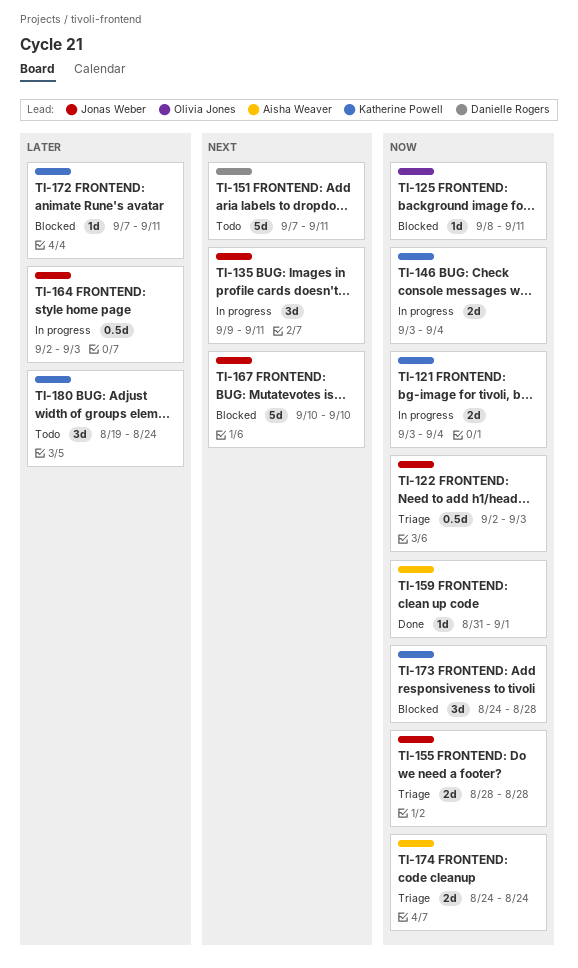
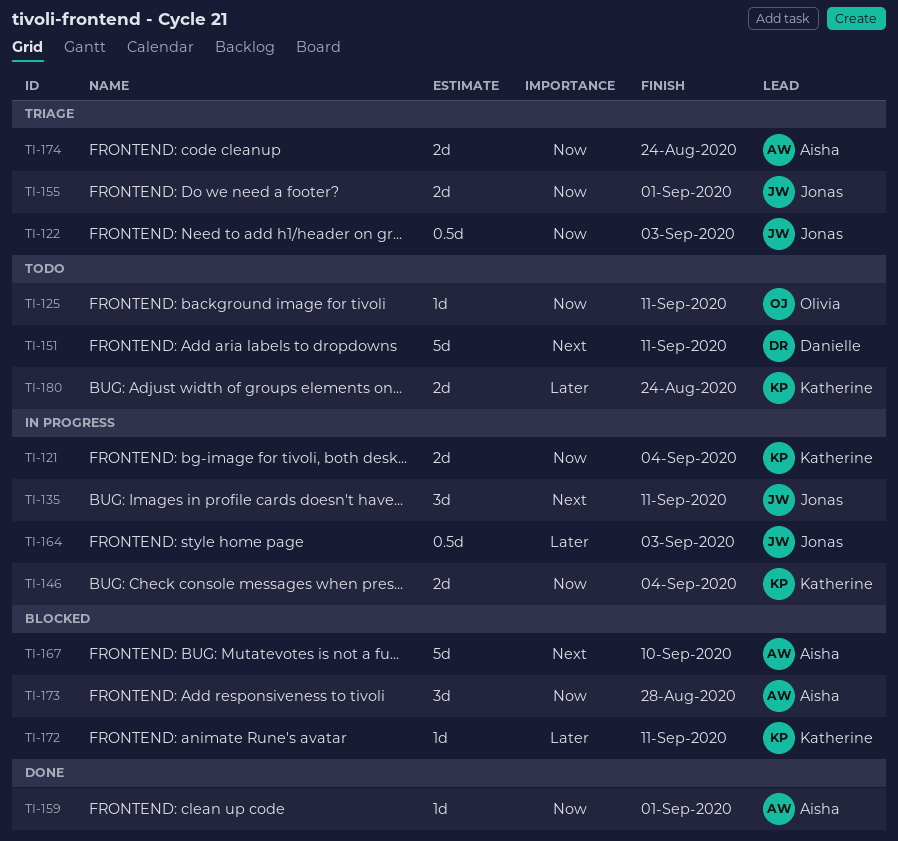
TI-125, status: Blocked -> Todo
TI-155, due: Aug 28 -> Sep 1
TI-167, owner: Jonas Weber -> Aisha Weaver
TI-173, owner: Katherine Powell -> Aisha Weaver
TI-180, estimate: 3d -> 2d

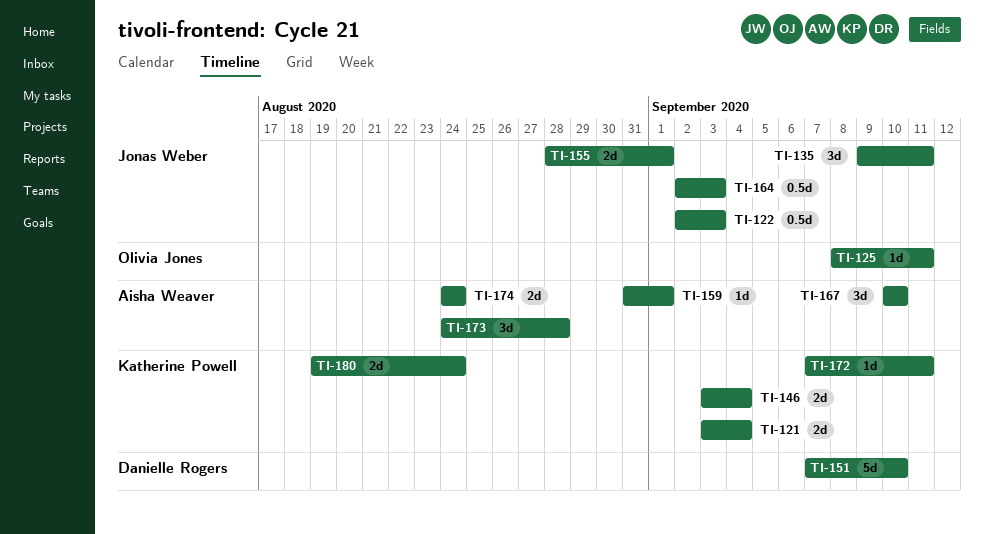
TI-151, due: Sep 11 -> Sep 10
TI-167, estimate: 5d -> 3d

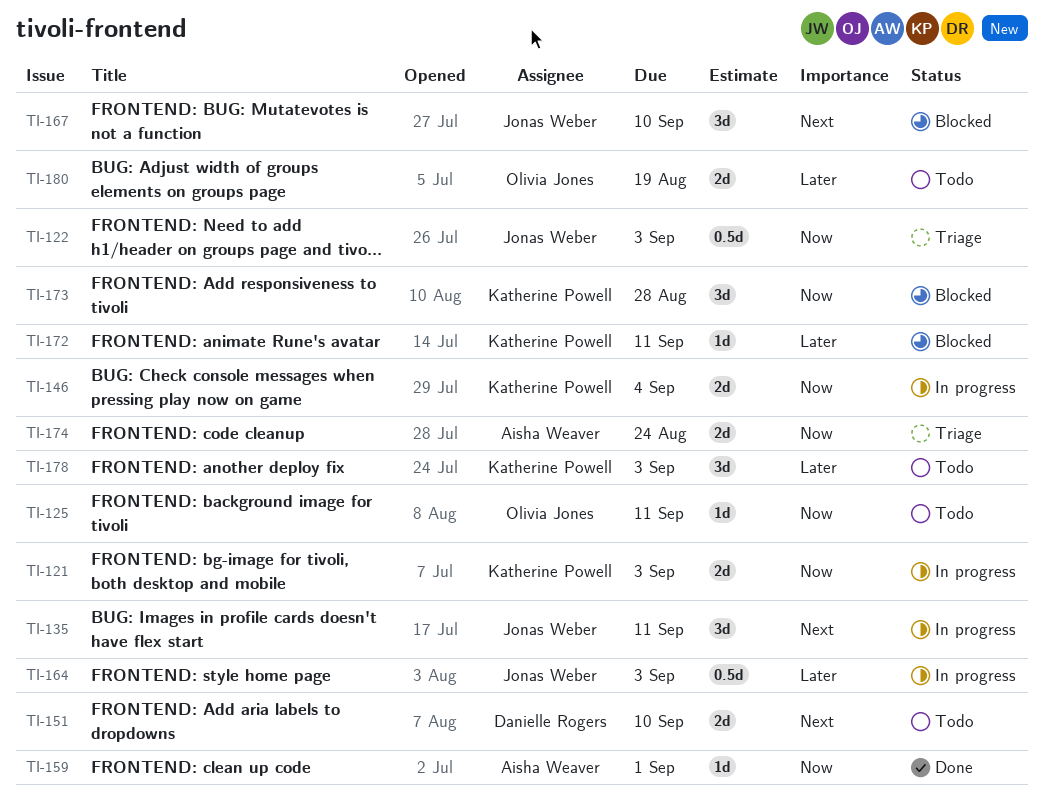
TI-121, due: Sep 4 -> Sep 3
TI-151, estimate: 5d -> 2d
TI-155: present -> none
TI-167, owner: Aisha Weaver -> Jonas Weber
TI-173, owner: Aisha Weaver -> Katherine Powell
TI-178: none -> present
TI-180, owner: Katherine Powell -> Olivia Jones
TI-180, due: Aug 24 -> Aug 19

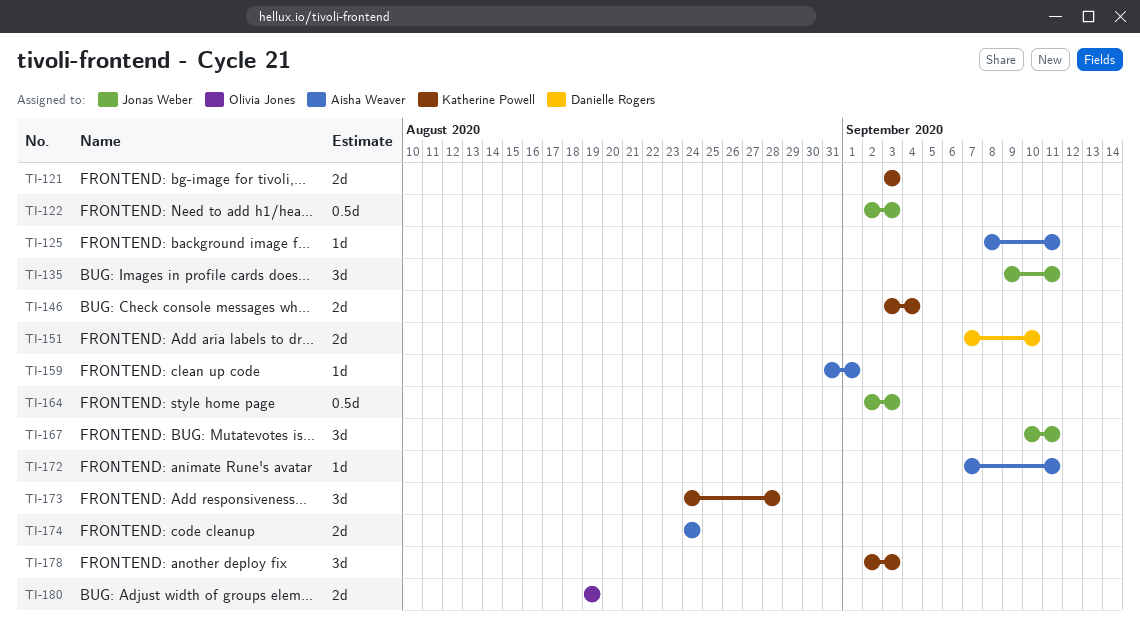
TI-125, owner: Olivia Jones -> Aisha Weaver
TI-167, due: Sep 10 -> Sep 11
TI-172, owner: Katherine Powell -> Aisha Weaver

